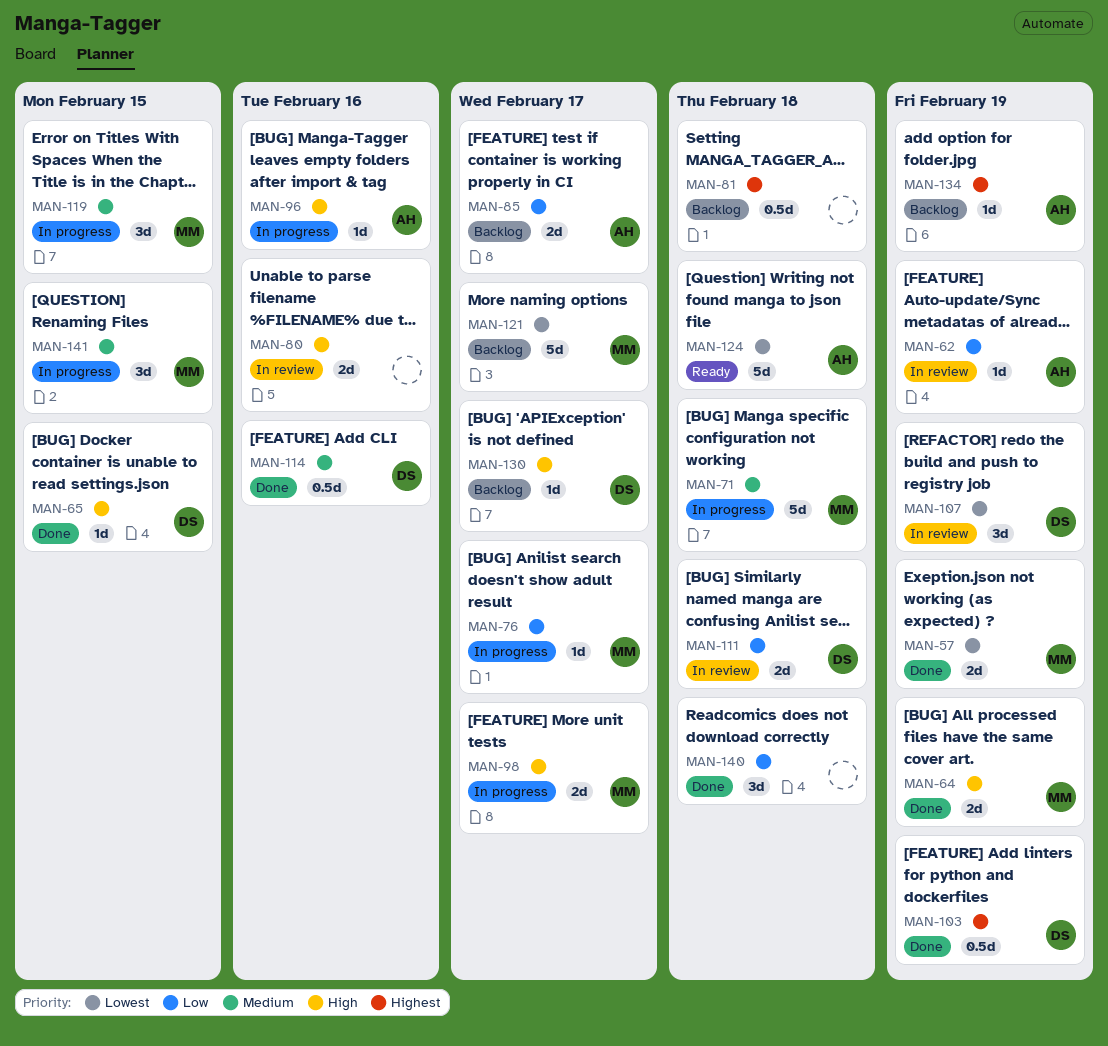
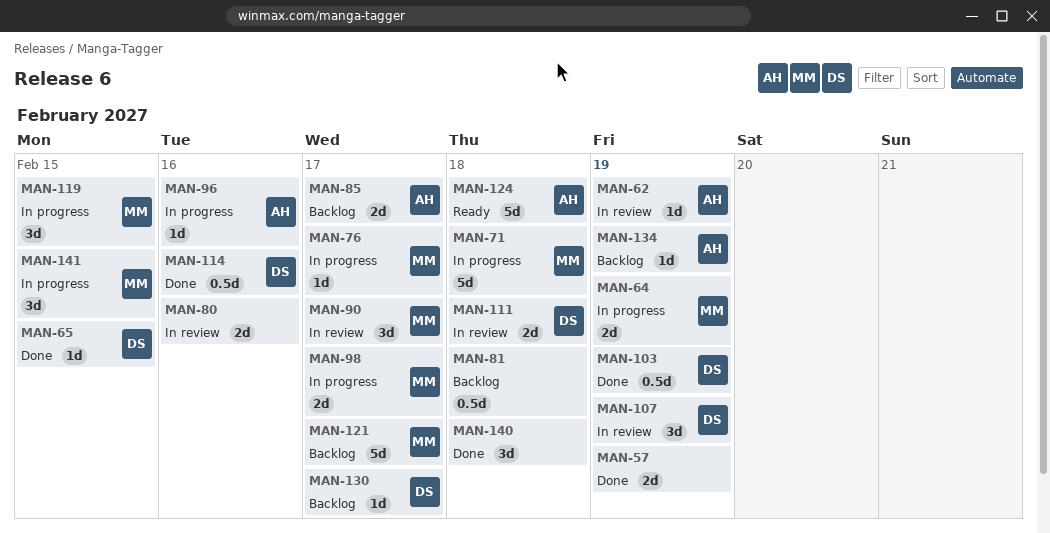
MAN-57, owner: MM -> none
MAN-64, status: Done -> In progress
MAN-90: none -> present

